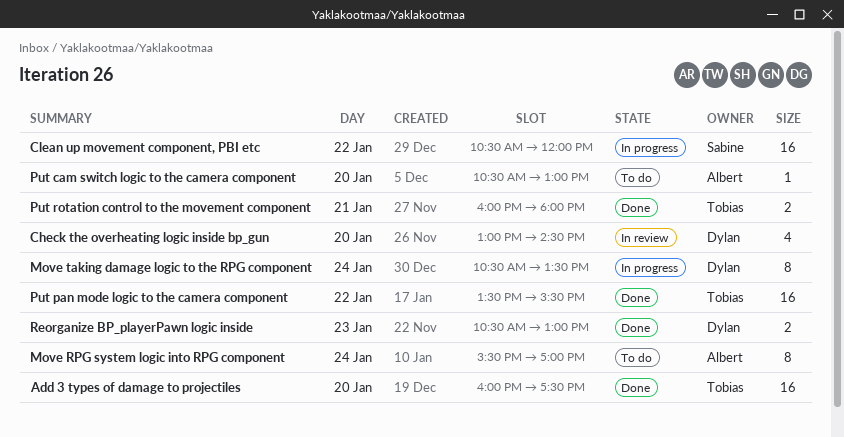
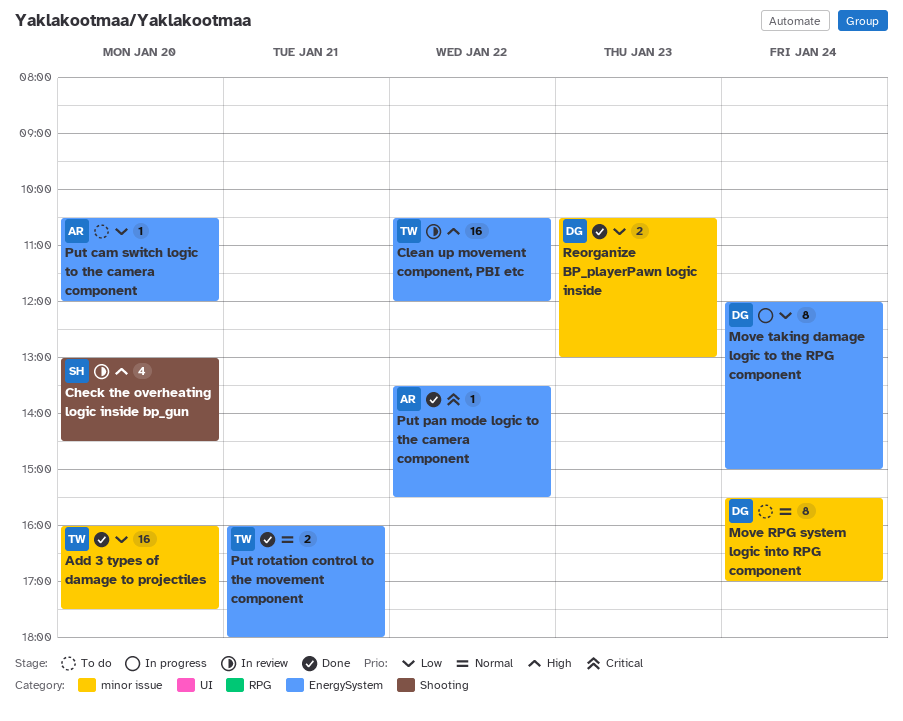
Check the overheating logic inside bp_gun, owner: Dylan -> Sabine
Clean up movement component, PBI etc, status: In progress -> In review
Clean up movement component, PBI etc, owner: Sabine -> Tobias
Move RPG system logic into RPG component, owner: Albert -> Dylan
Move taking damage logic to the RPG component, begins: 10:30 -> 12:00
Move taking damage logic to the RPG component, ends: 13:30 -> 15:00
Put cam switch logic to the camera component, ends: 13:00 -> 12:00
Put pan mode logic to the camera component, owner: Tobias -> Albert
Put pan mode logic to the camera component, estimate: 16 -> 1

